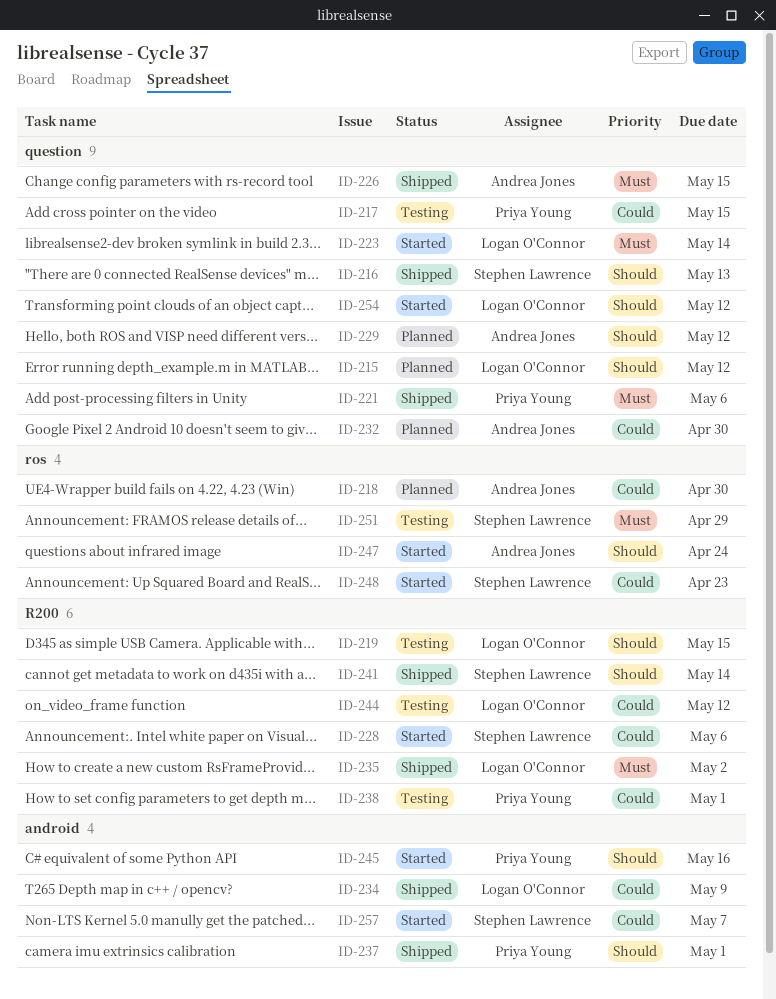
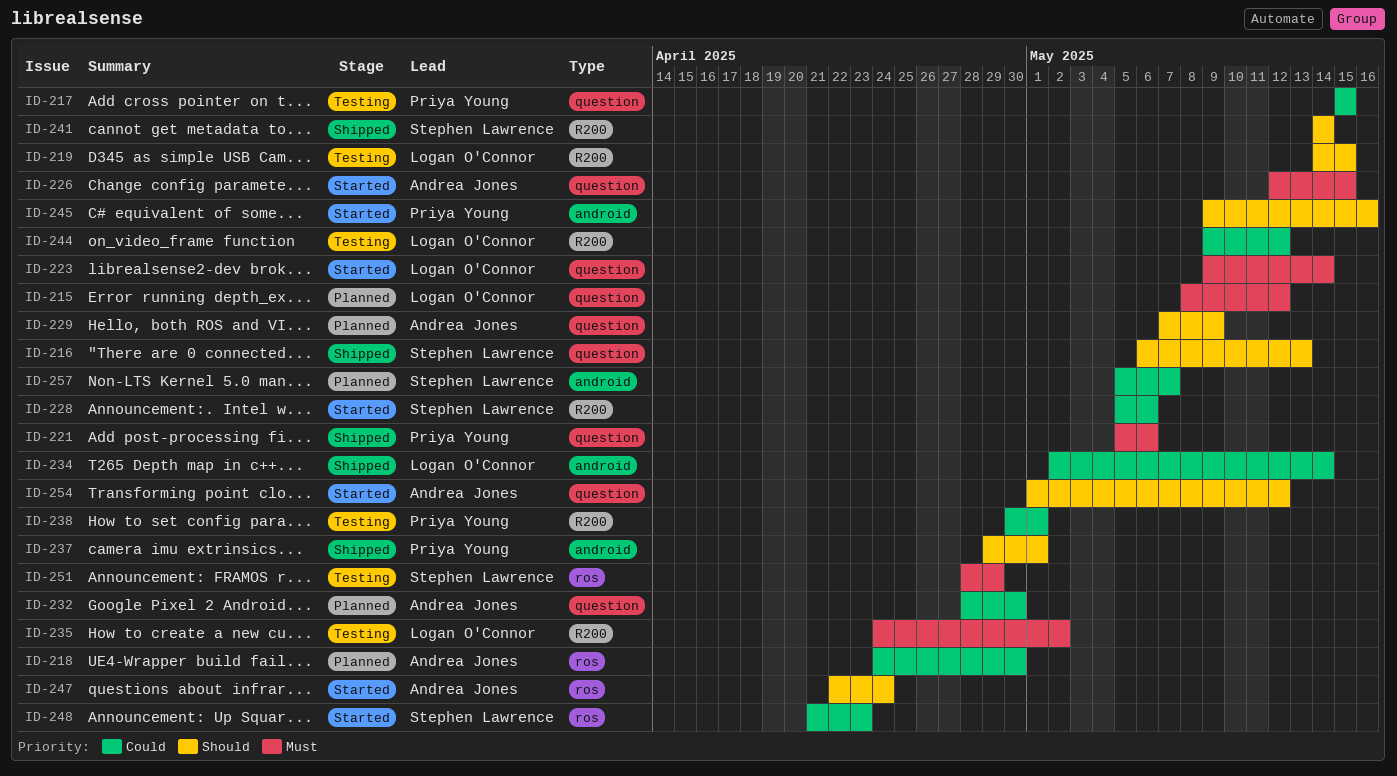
ID-215, priority: Should -> Must
ID-226, status: Shipped -> Started
ID-229, due: May 12 -> May 9
ID-234, due: May 9 -> May 14
ID-235, status: Shipped -> Testing
ID-254, owner: Logan O'Connor -> Andrea Jones
ID-257, status: Started -> Planned

